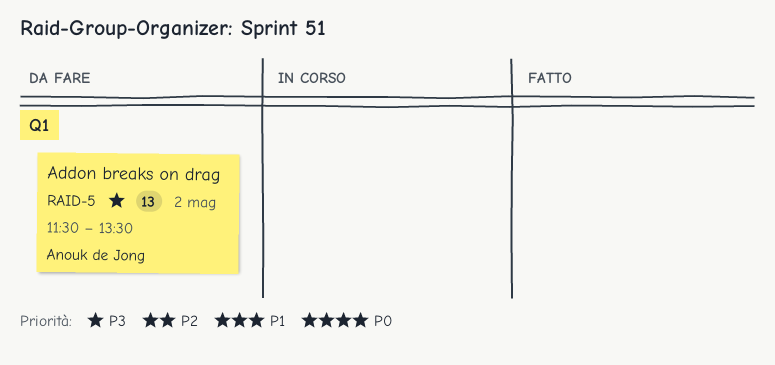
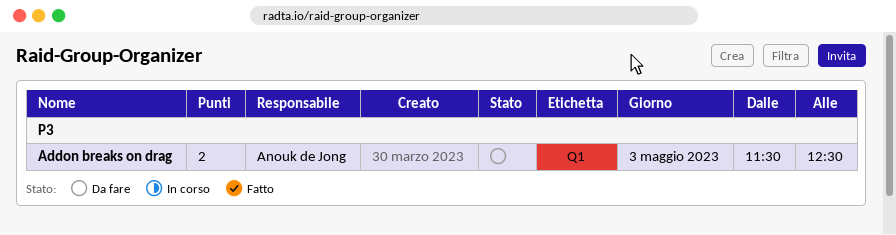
Addon breaks on drag, estimate: 13 -> 2
Addon breaks on drag, day: May 2 -> May 3
Addon breaks on drag, ends: 13:30 -> 12:30

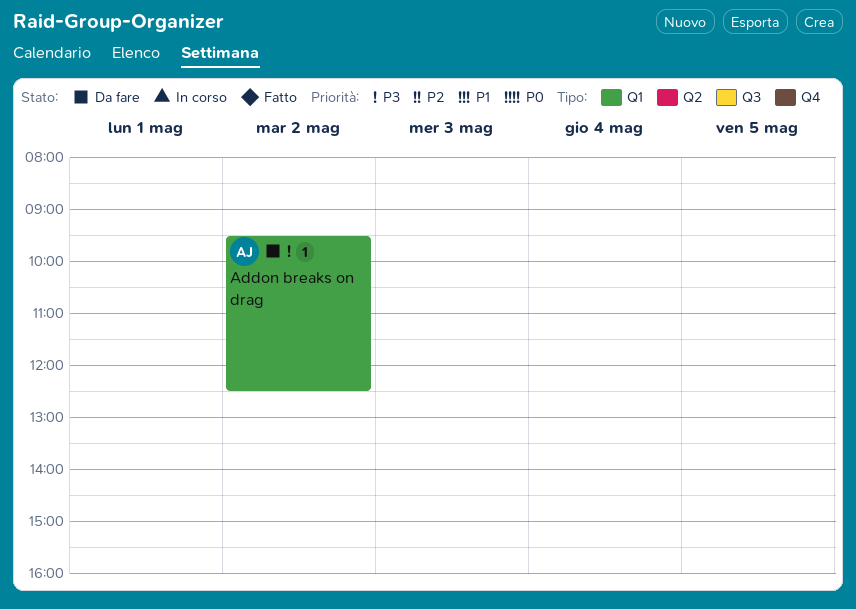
Addon breaks on drag, estimate: 2 -> 1
Addon breaks on drag, day: May 3 -> May 2
Addon breaks on drag, begins: 11:30 -> 09:30

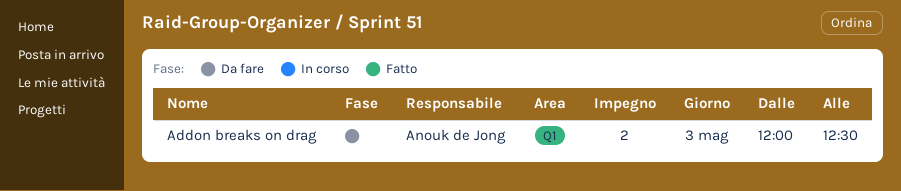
Addon breaks on drag, estimate: 1 -> 2
Addon breaks on drag, day: May 2 -> May 3
Addon breaks on drag, begins: 09:30 -> 12:00

